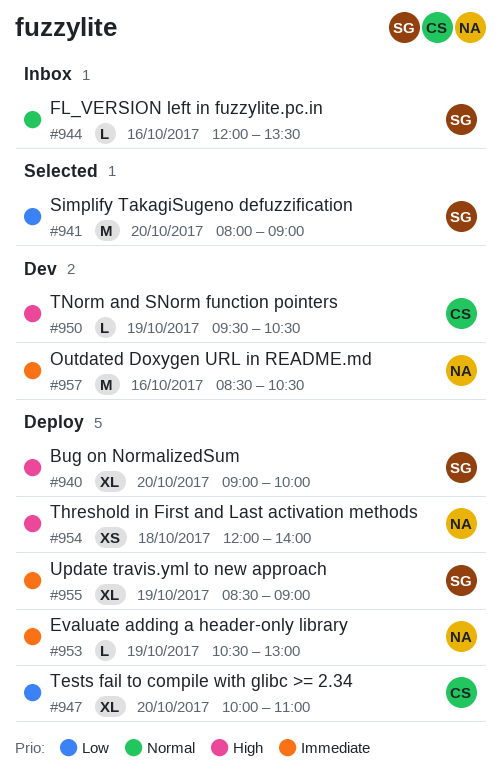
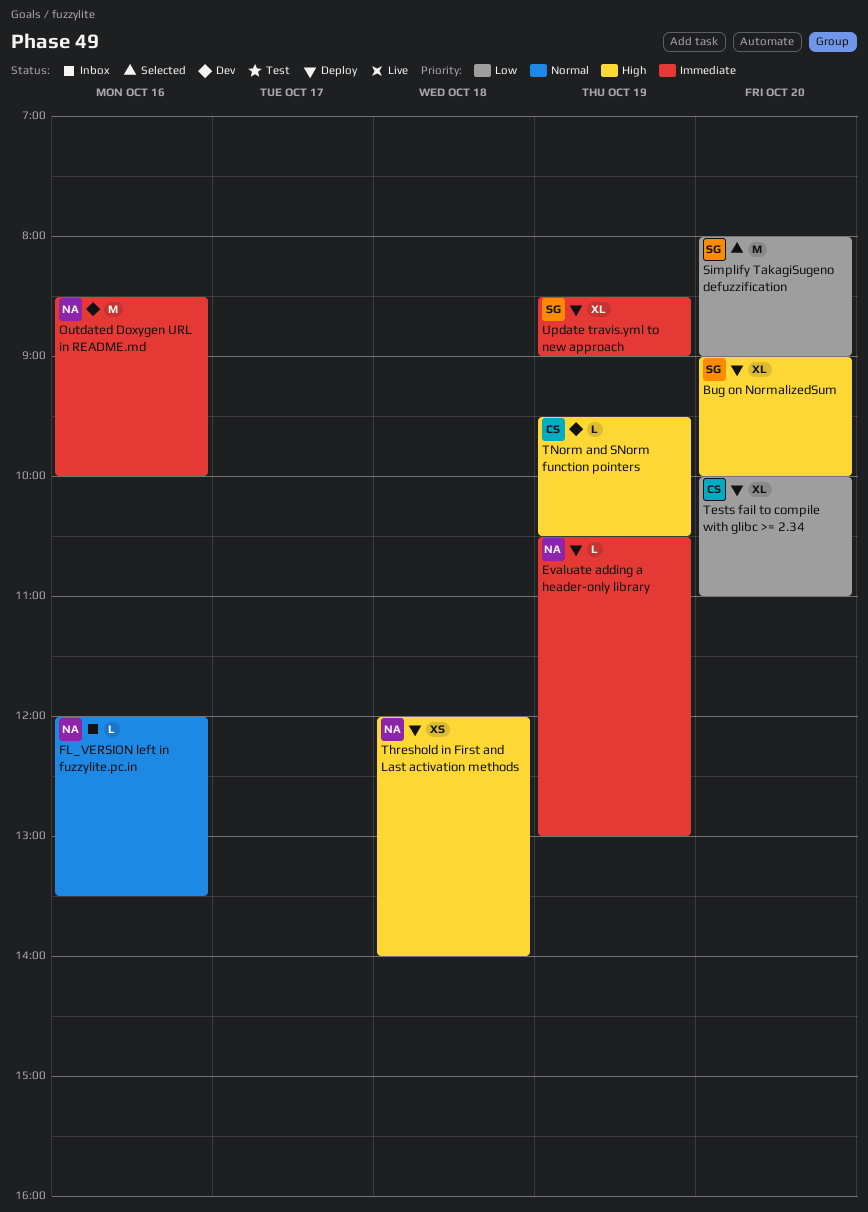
FL_VERSION left in fuzzylite.pc.in, owner: SG -> NA
Outdated Doxygen URL in README.md, ends: 10:30 -> 10:00

